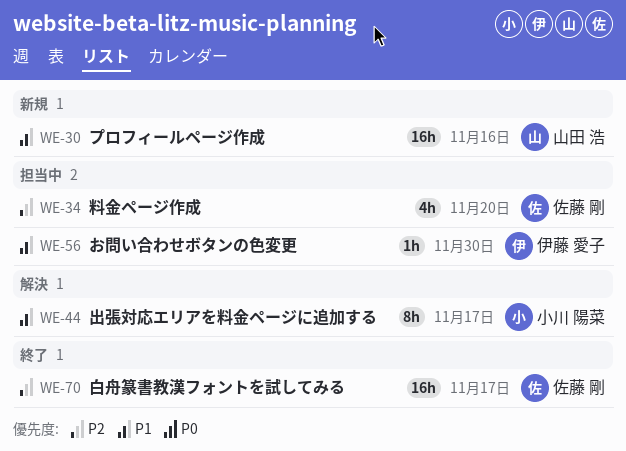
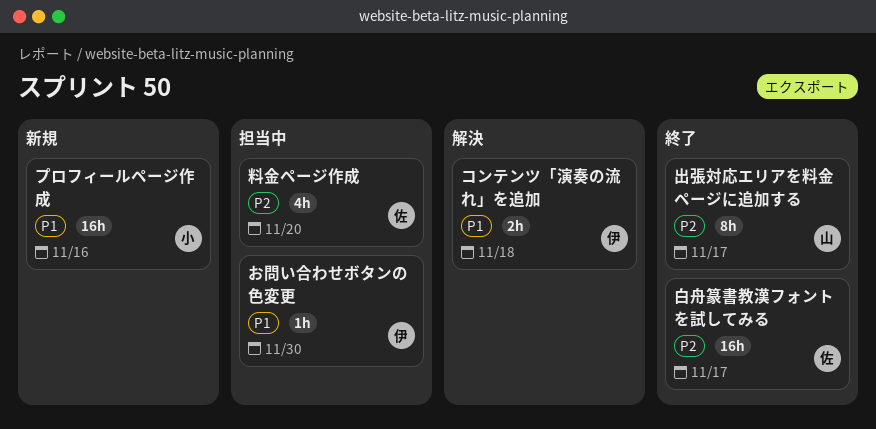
コンテンツ「演奏の流れ」を追加: none -> present
プロフィールページ作成, owner: 山田 浩 -> 小川 陽菜
出張対応エリアを料金ページに追加する, status: 解決 -> 終了
出張対応エリアを料金ページに追加する, owner: 小川 陽菜 -> 山田 浩
出張対応エリアを料金ページに追加する, priority: P1 -> P2

